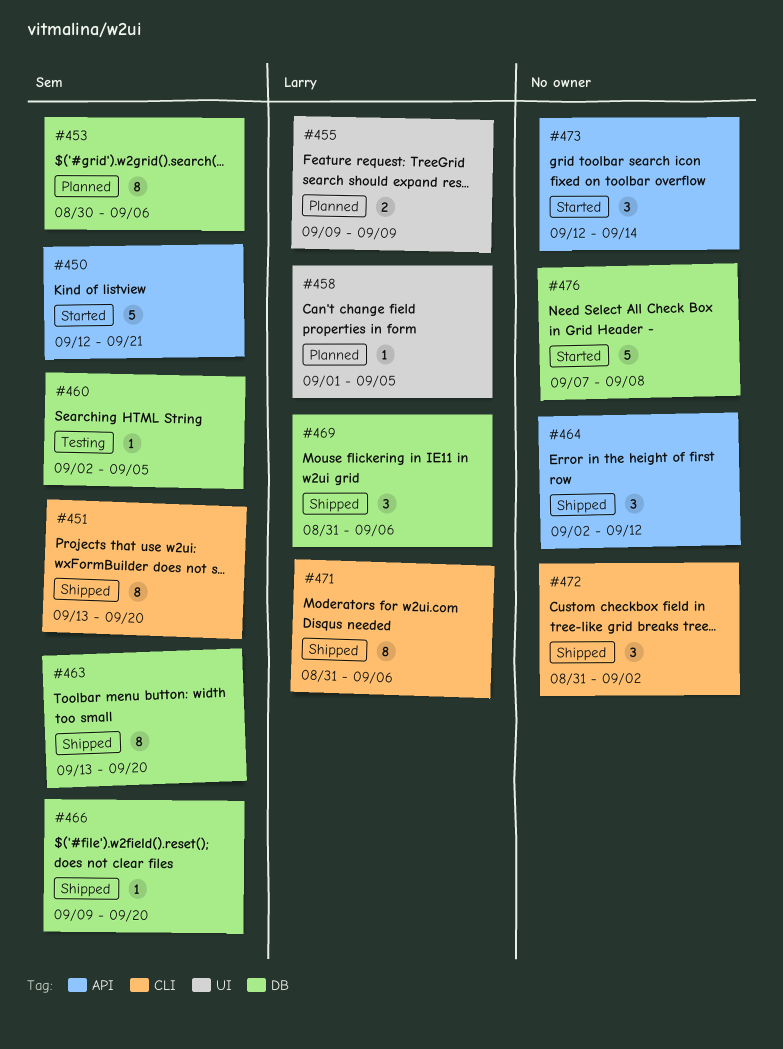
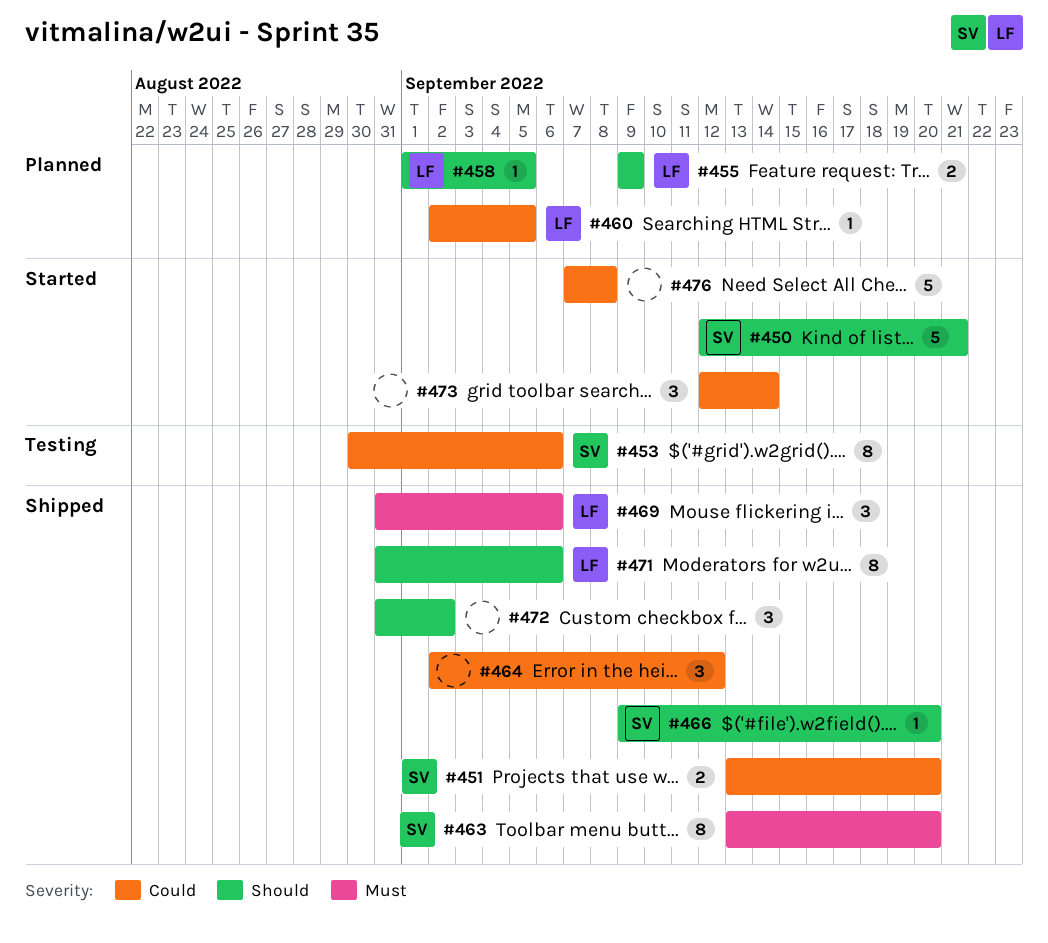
#451, estimate: 8 -> 2
#453, status: Planned -> Testing
#460, status: Testing -> Planned
#460, owner: Sem -> Larry

